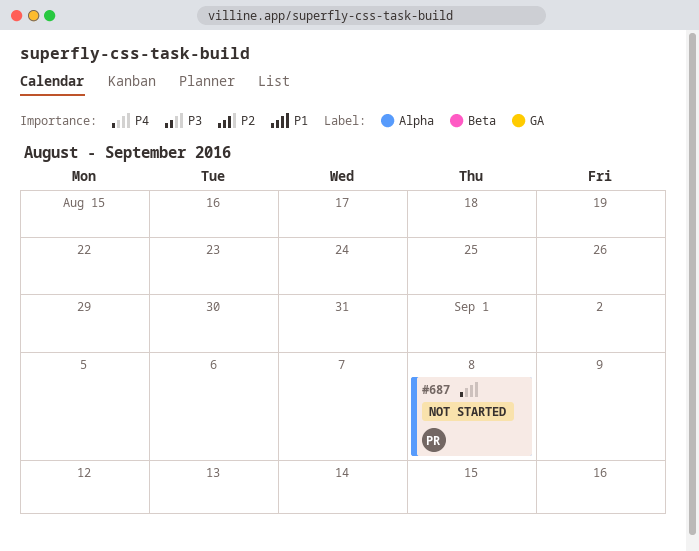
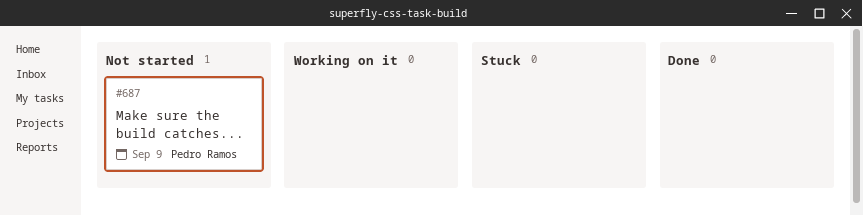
#687, due: Sep 8 -> Sep 9

